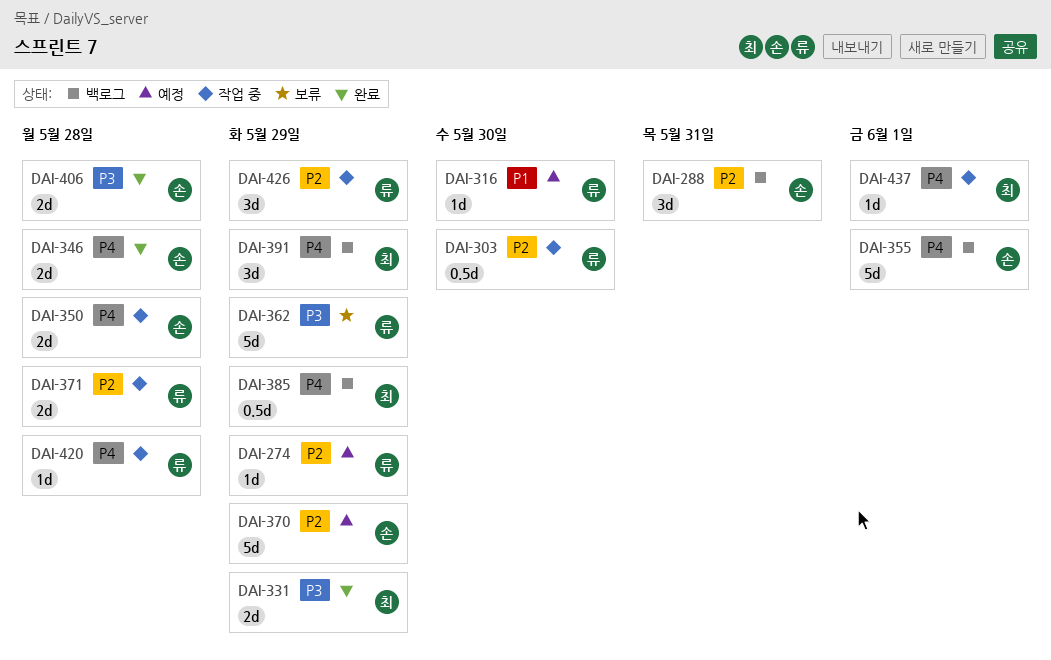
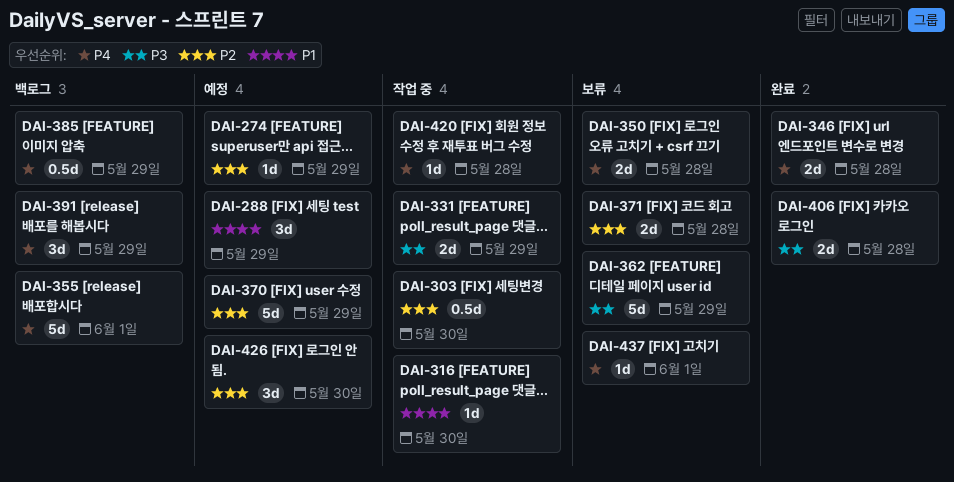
DAI-288, status: 백로그 -> 예정
DAI-288, priority: P2 -> P1
DAI-288, due: May 31 -> May 29
DAI-316, status: 예정 -> 작업 중
DAI-331, status: 완료 -> 작업 중
DAI-350, status: 작업 중 -> 보류
DAI-371, status: 작업 중 -> 보류
DAI-426, status: 작업 중 -> 예정
DAI-426, due: May 29 -> May 30
DAI-437, status: 작업 중 -> 보류

